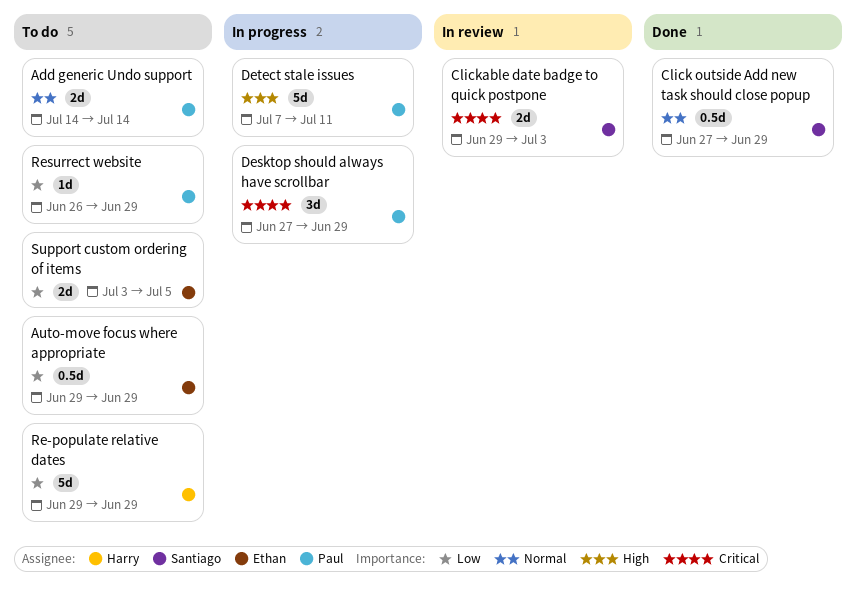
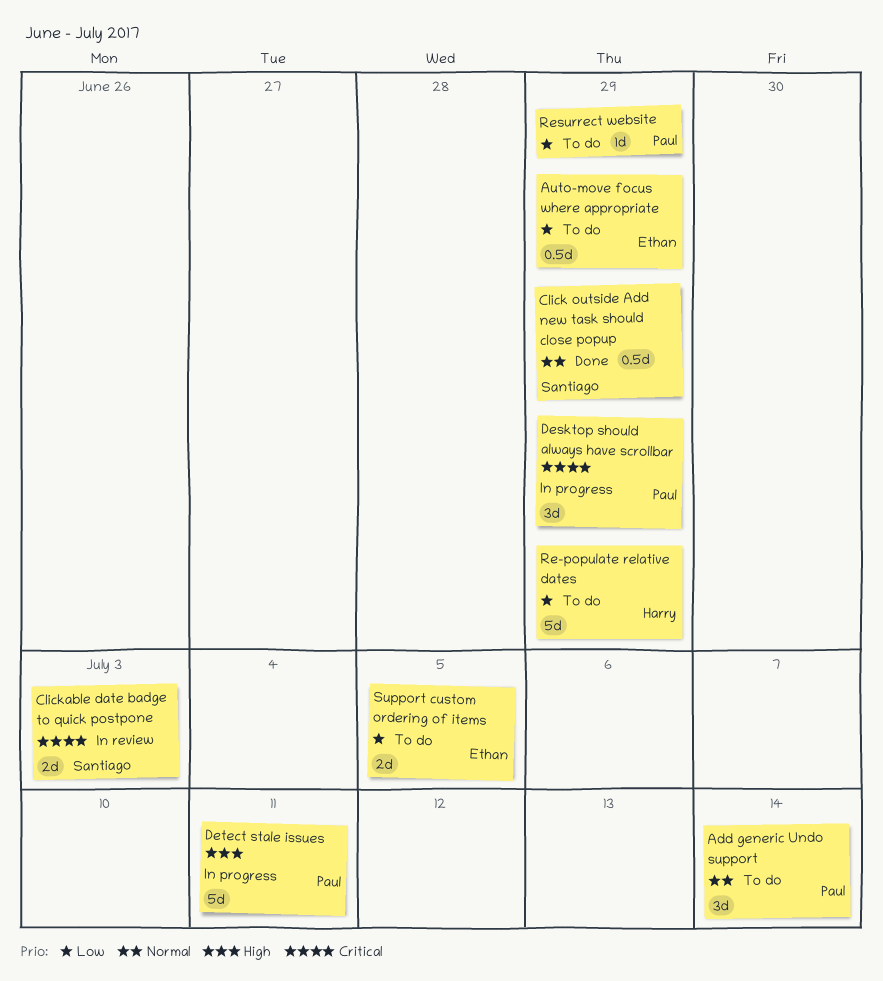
Add generic Undo support, estimate: 2d -> 3d

